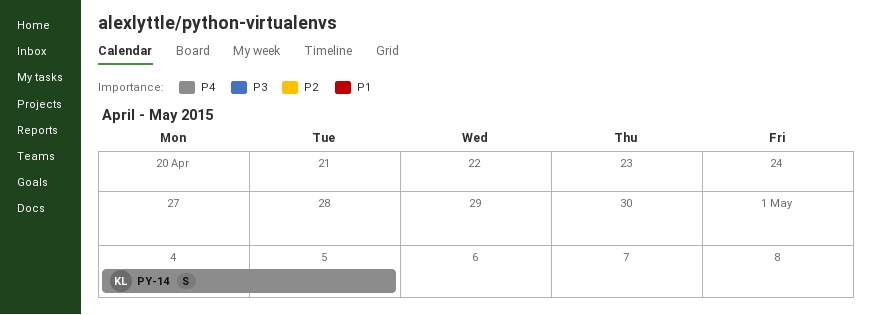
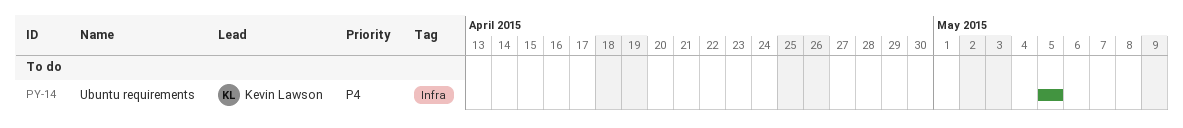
PY-14, start: May 4 -> May 5

